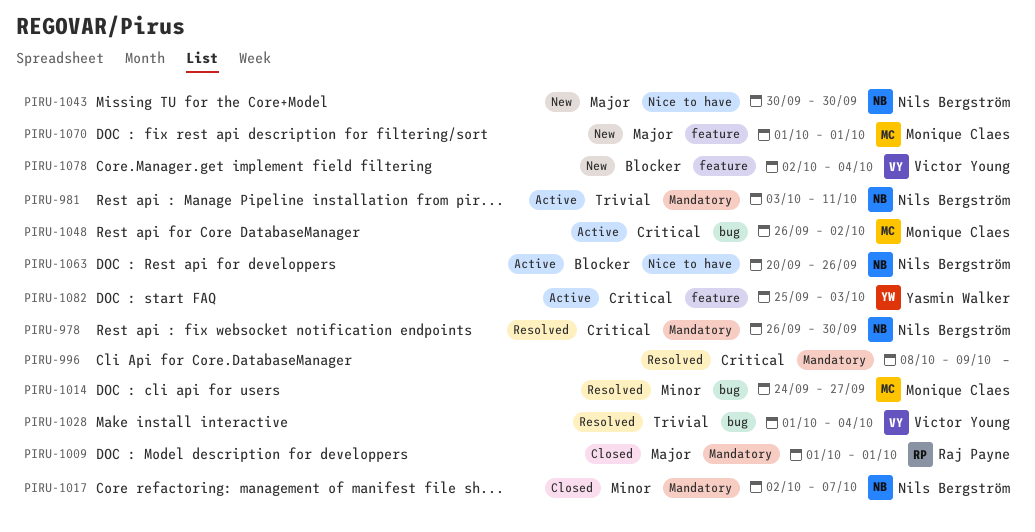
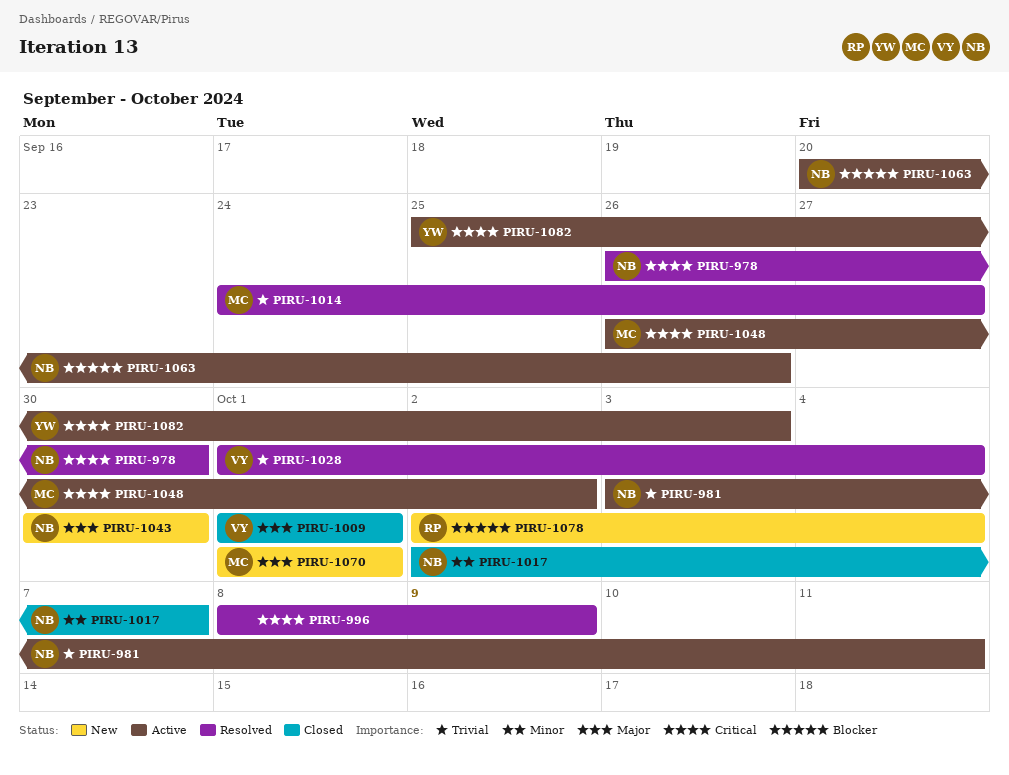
PIRU-1009, owner: Raj Payne -> Victor Young
PIRU-1014, priority: Minor -> Trivial
PIRU-1078, owner: Victor Young -> Raj Payne

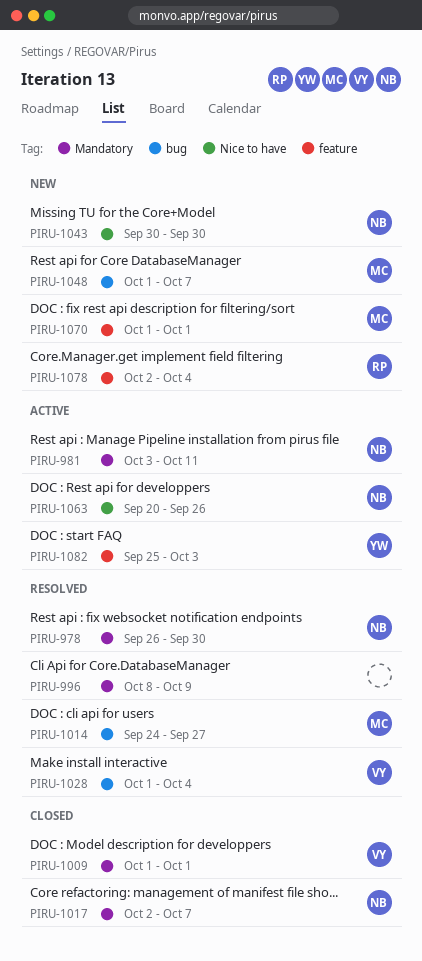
PIRU-1048, status: Active -> New
PIRU-1048, start: Sep 26 -> Oct 1
PIRU-1048, due: Oct 2 -> Oct 7

